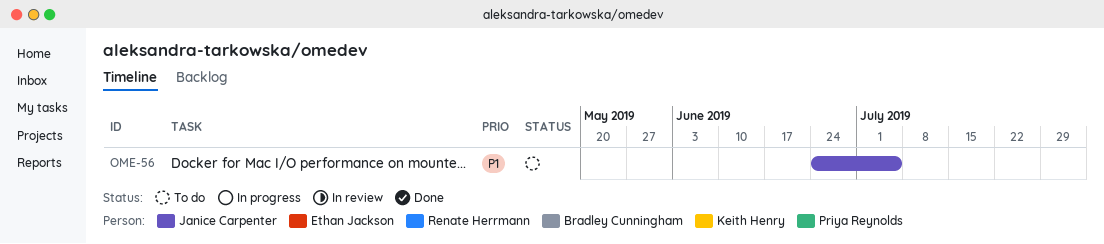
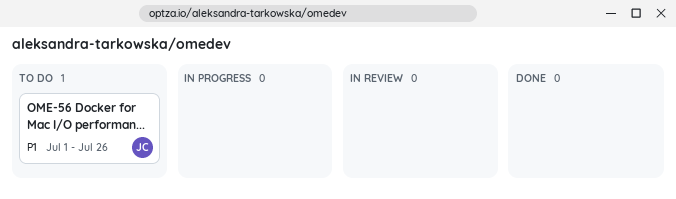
OME-56, start: Jun 24 -> Jul 1
OME-56, due: Jul 5 -> Jul 26

